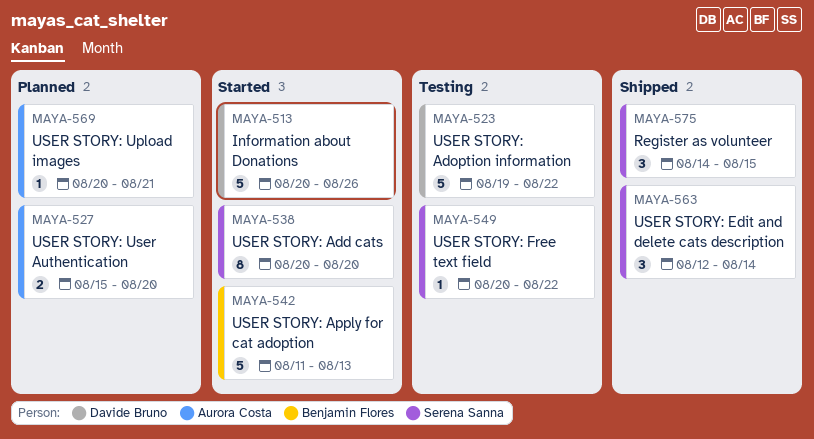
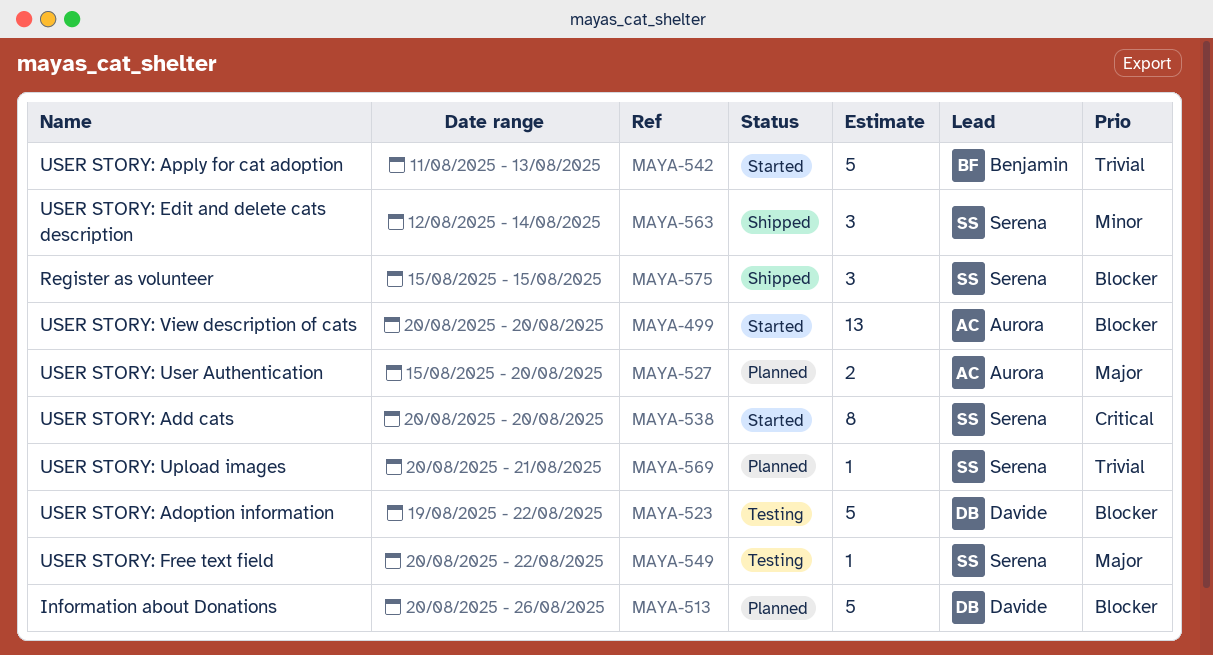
MAYA-499: none -> present
MAYA-513, status: Started -> Planned
MAYA-569, owner: Aurora Costa -> Serena Sanna
MAYA-575, start: Aug 14 -> Aug 15

